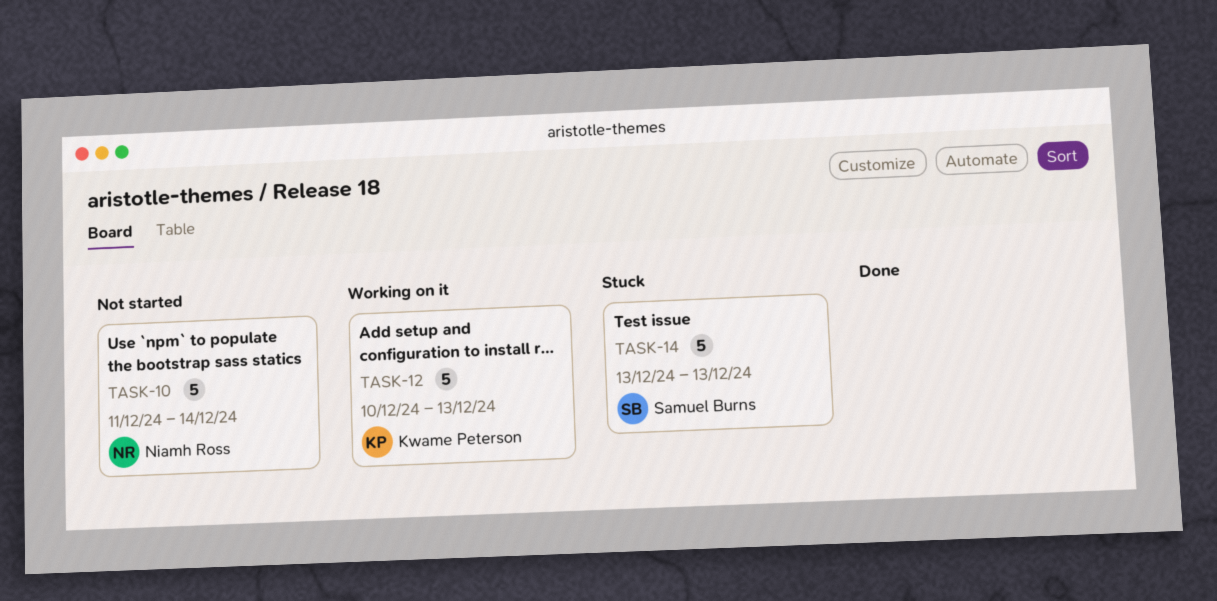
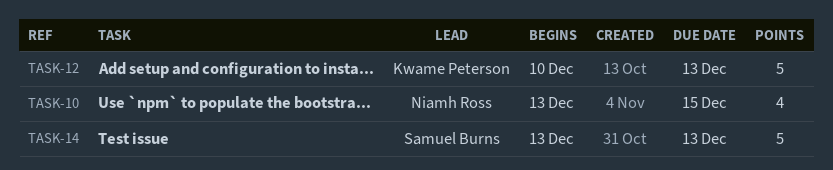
TASK-10, estimate: 5 -> 4
TASK-10, start: Dec 11 -> Dec 13
TASK-10, due: Dec 14 -> Dec 15

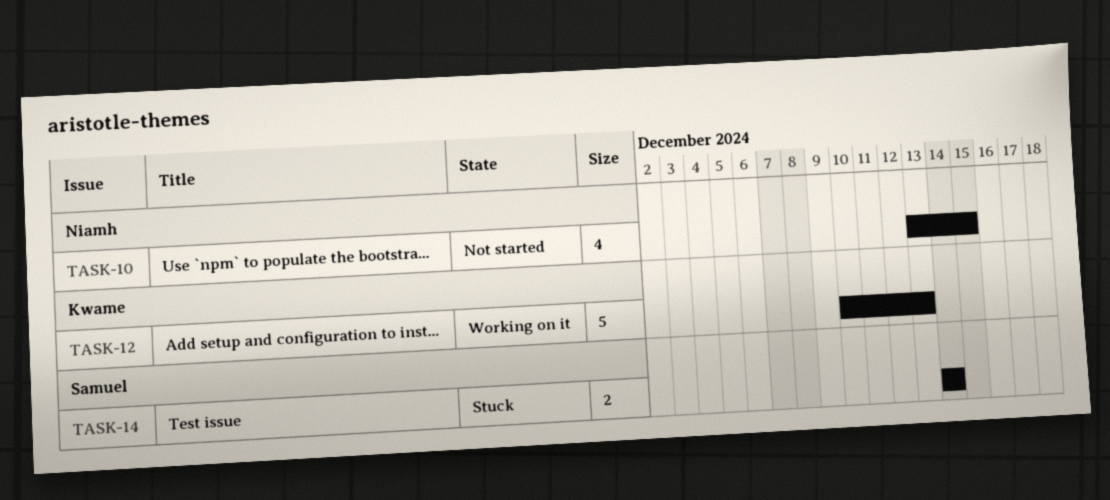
TASK-14, estimate: 5 -> 2
TASK-14, start: Dec 13 -> Dec 14
TASK-14, due: Dec 13 -> Dec 14

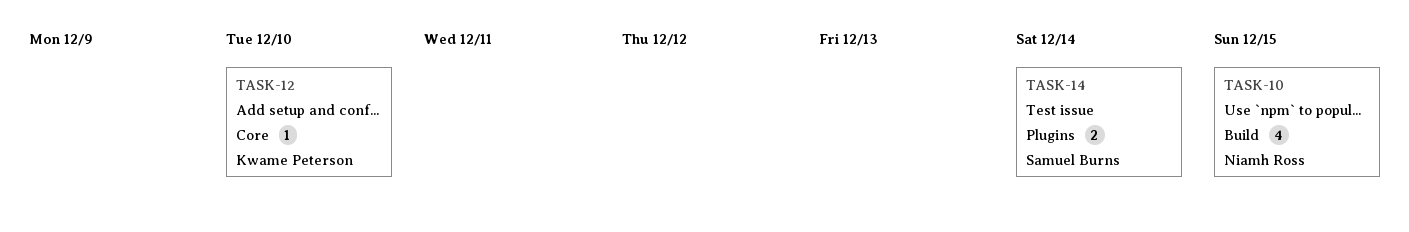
TASK-12, estimate: 5 -> 1
TASK-12, due: Dec 13 -> Dec 10

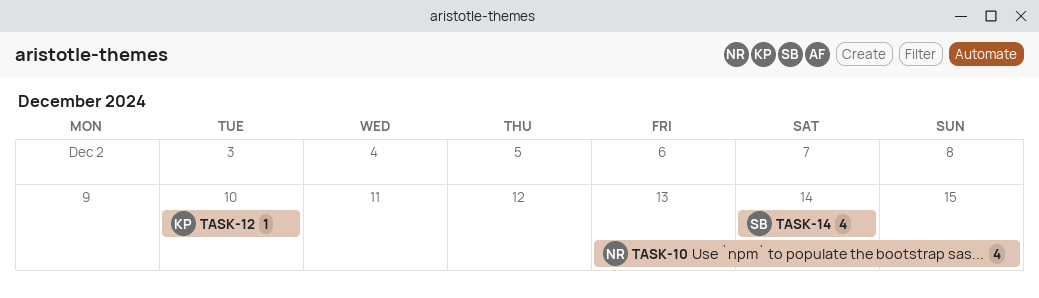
TASK-14, estimate: 2 -> 4

